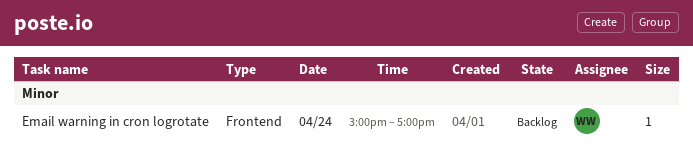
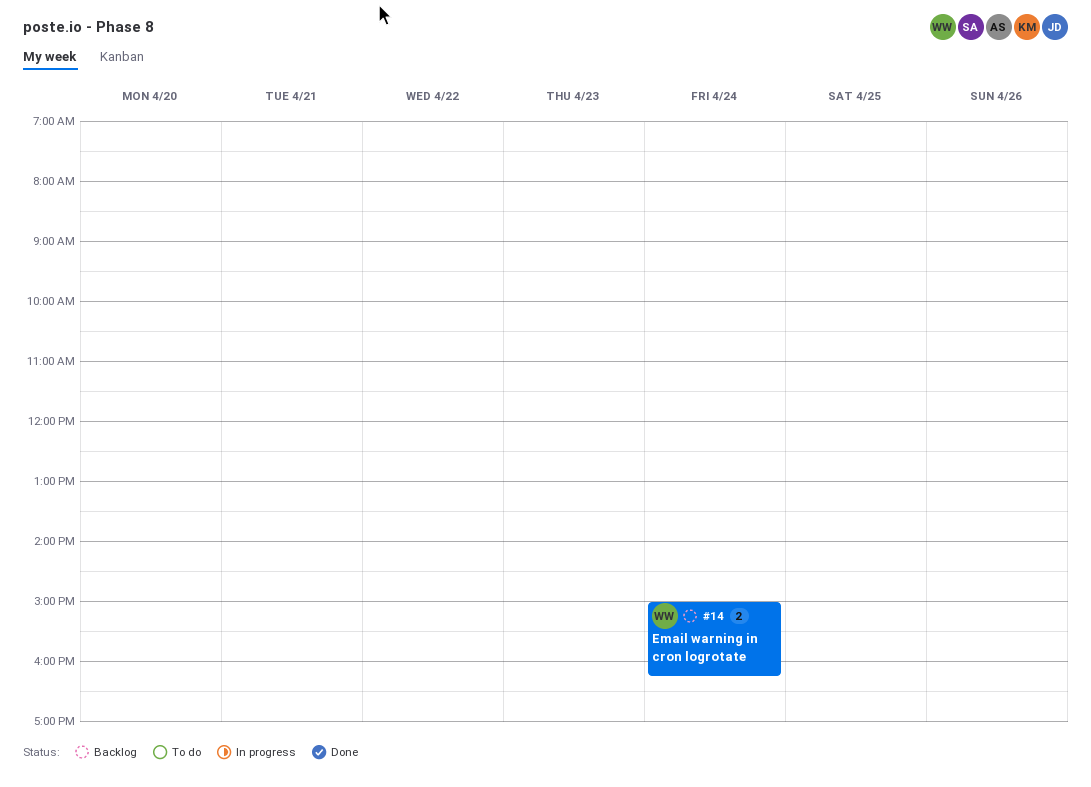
Email warning in cron logrotate, estimate: 1 -> 2
Email warning in cron logrotate, ends: 17:00 -> 16:15

